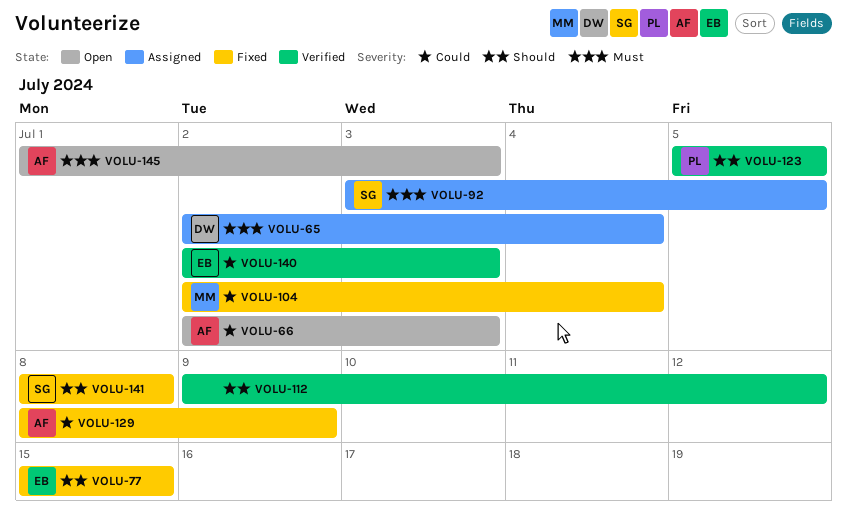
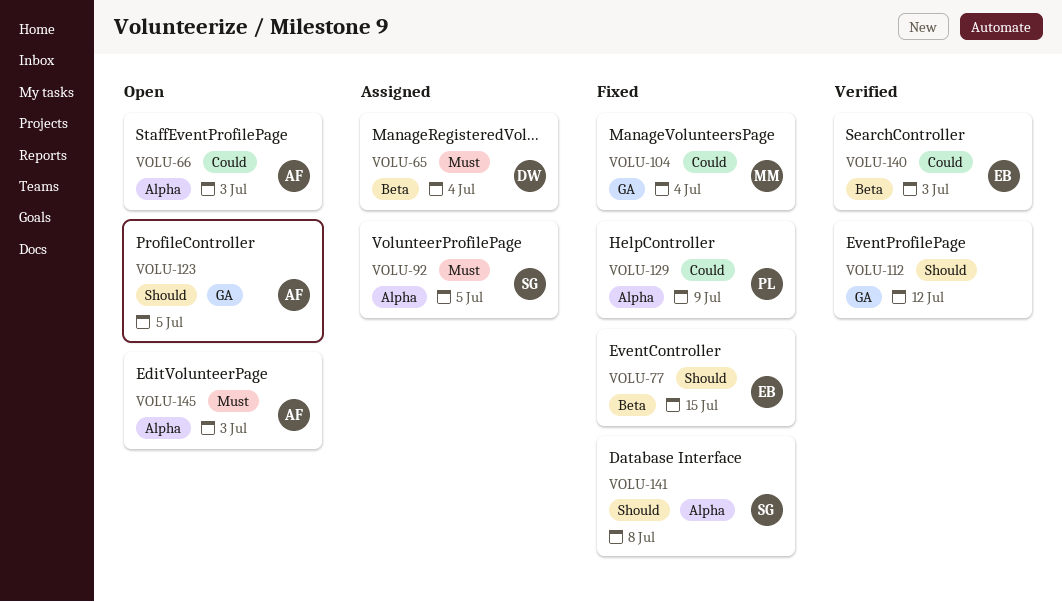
VOLU-123, status: Verified -> Open
VOLU-123, owner: PL -> AF
VOLU-129, owner: AF -> PL

